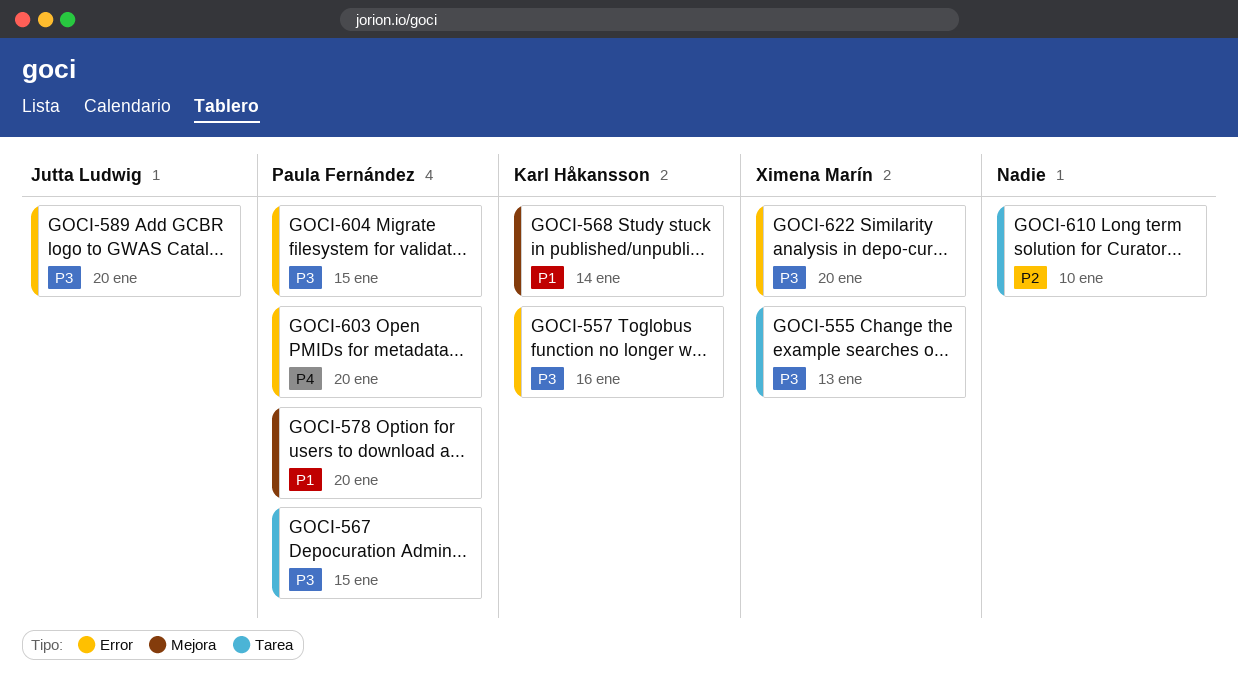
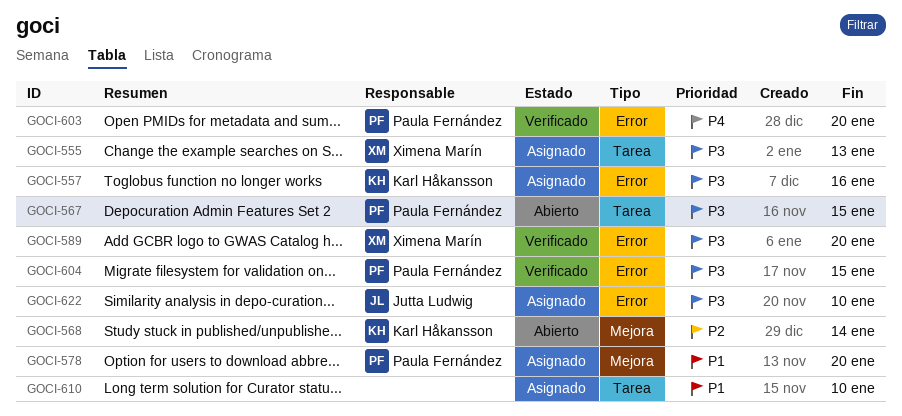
GOCI-568, priority: P1 -> P2
GOCI-589, owner: Jutta Ludwig -> Ximena Marín
GOCI-610, priority: P2 -> P1
GOCI-622, owner: Ximena Marín -> Jutta Ludwig
GOCI-622, due: Jan 20 -> Jan 10

